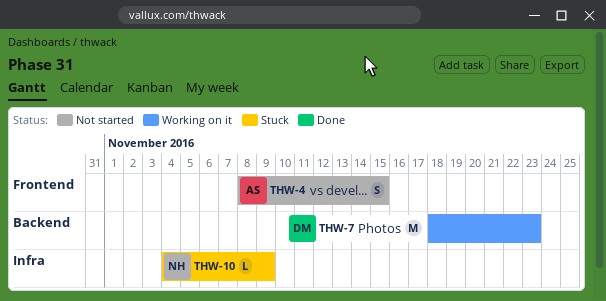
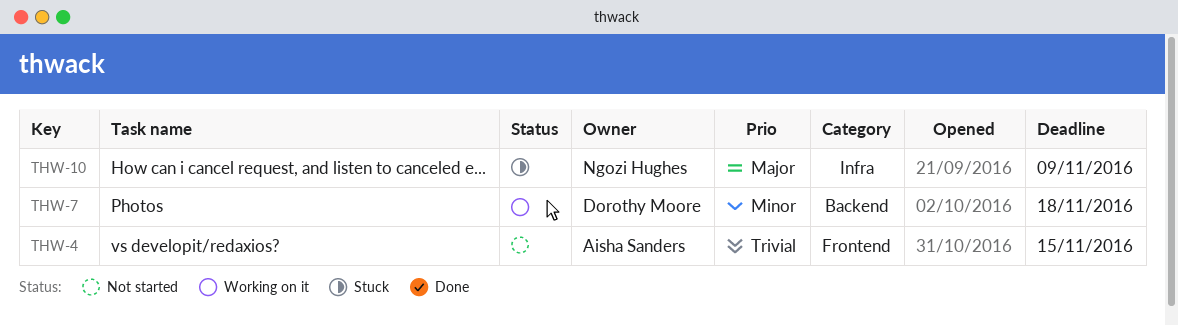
THW-7, due: Nov 23 -> Nov 18

